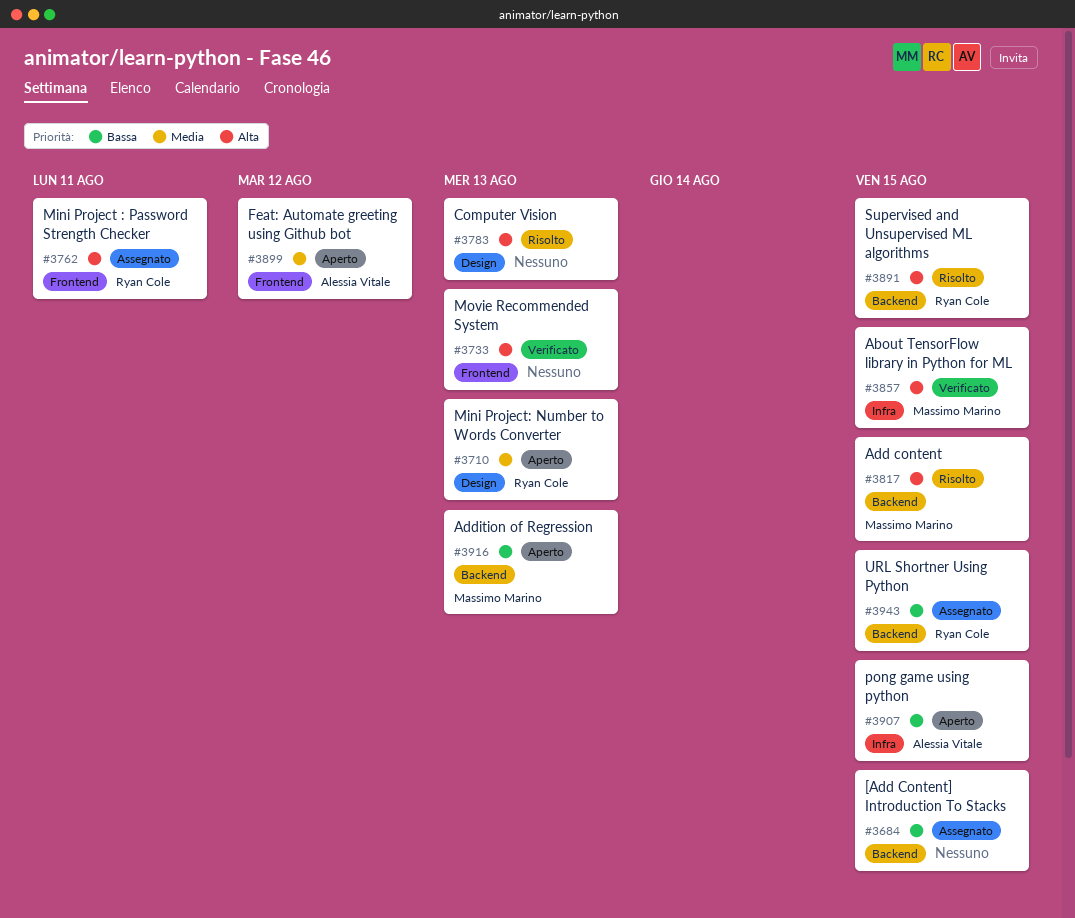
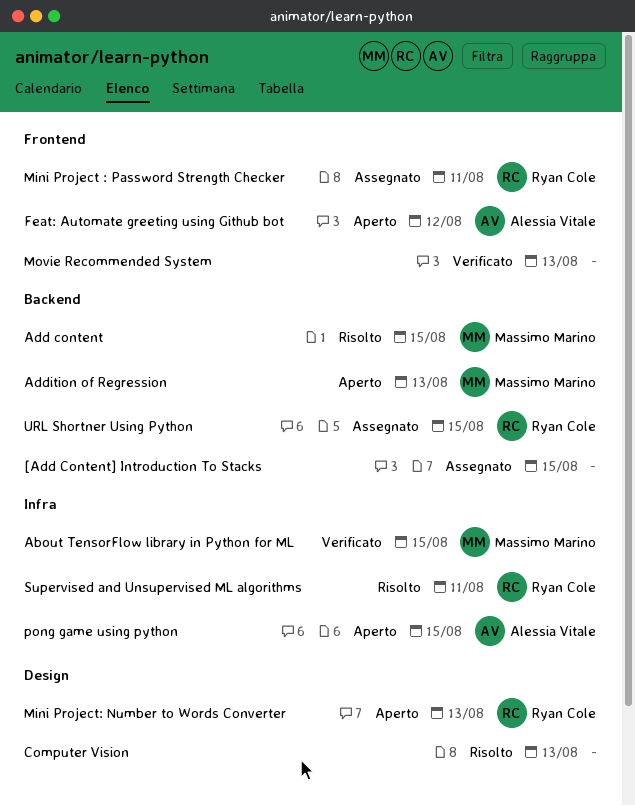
Supervised and Unsupervised ML algorithms, label: Backend -> Infra
Supervised and Unsupervised ML algorithms, due: Aug 15 -> Aug 11

